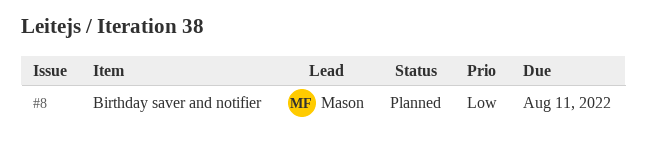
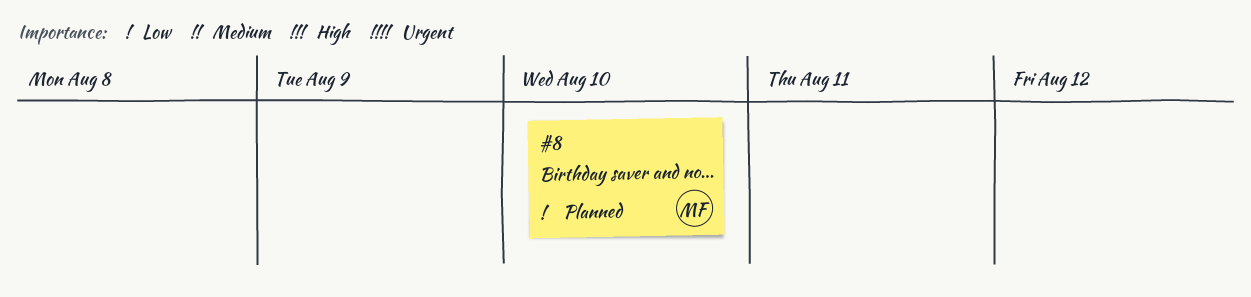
#8, due: Aug 11 -> Aug 10

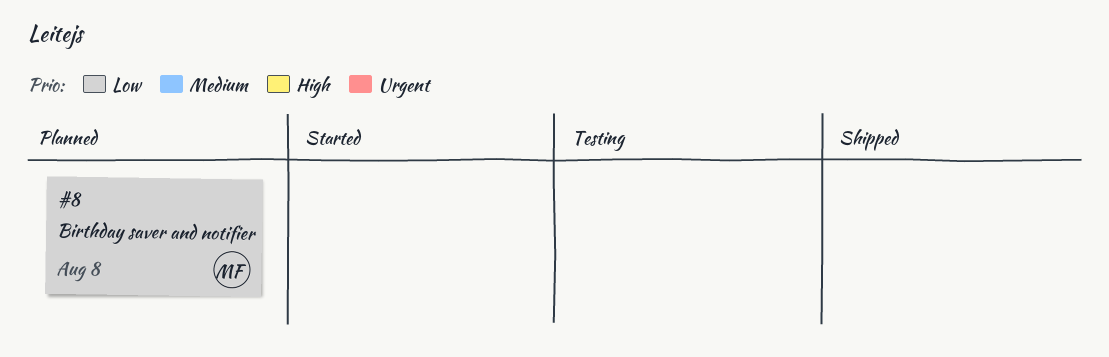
#8, due: Aug 10 -> Aug 8

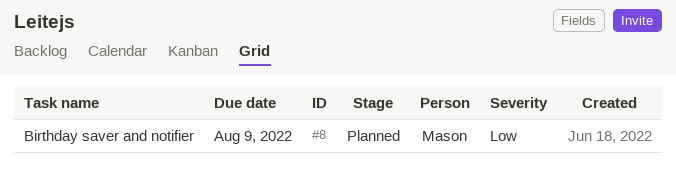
#8, due: Aug 8 -> Aug 9

